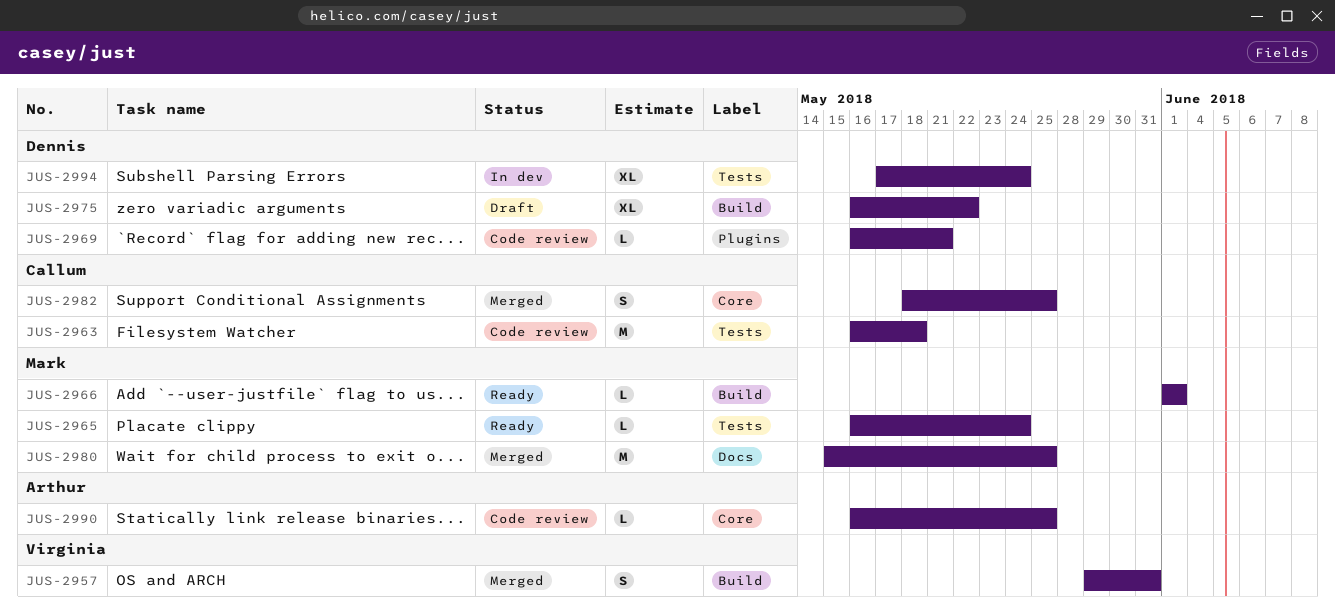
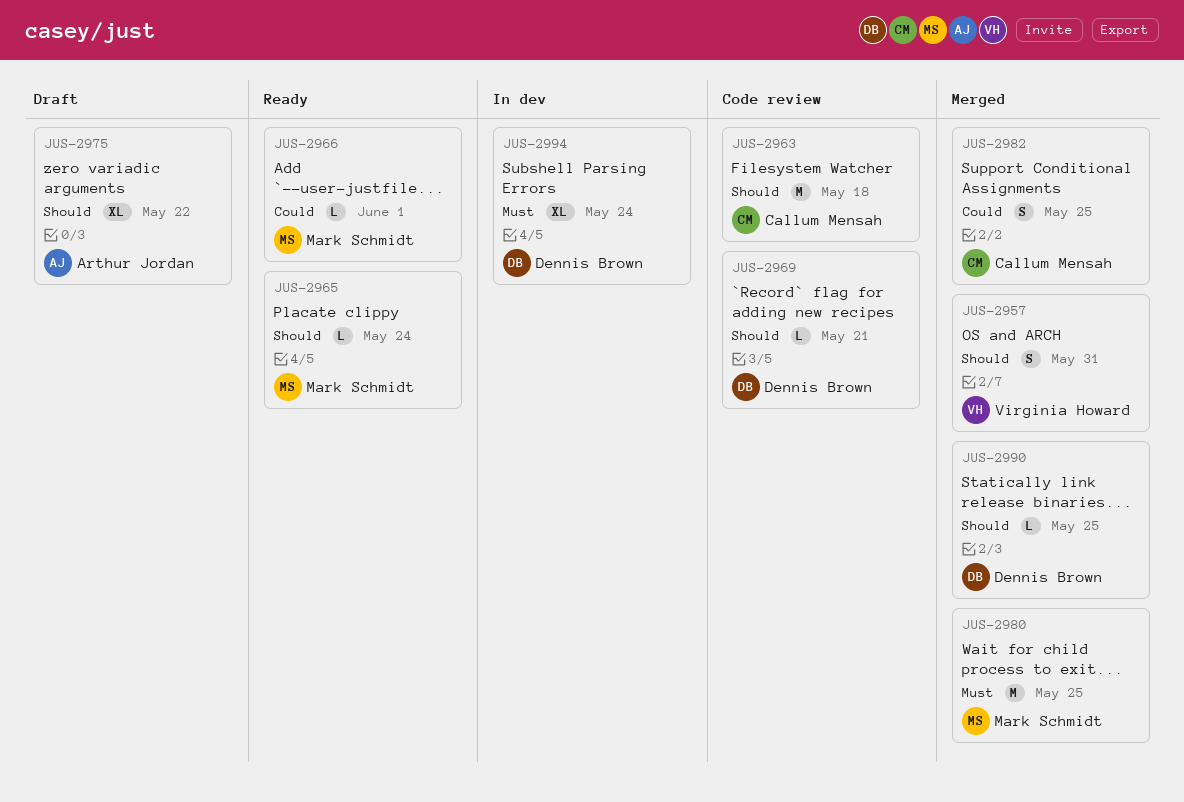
JUS-2975, owner: Dennis Brown -> Arthur Jordan
JUS-2990, status: Code review -> Merged
JUS-2990, owner: Arthur Jordan -> Dennis Brown

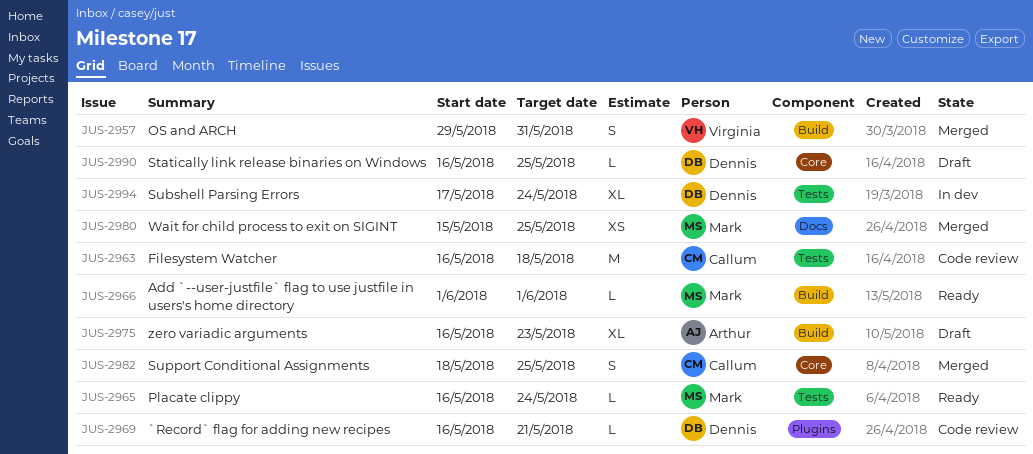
JUS-2975, due: May 22 -> May 23
JUS-2980, estimate: M -> XS
JUS-2990, status: Merged -> Draft

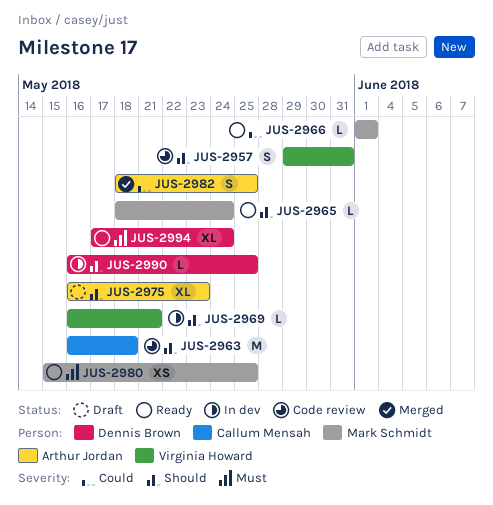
JUS-2957, status: Merged -> Code review
JUS-2965, start: May 16 -> May 18
JUS-2969, status: Code review -> In dev
JUS-2969, owner: Dennis Brown -> Virginia Howard
JUS-2980, status: Merged -> Ready
JUS-2982, owner: Callum Mensah -> Arthur Jordan
JUS-2990, status: Draft -> In dev
JUS-2994, status: In dev -> Ready

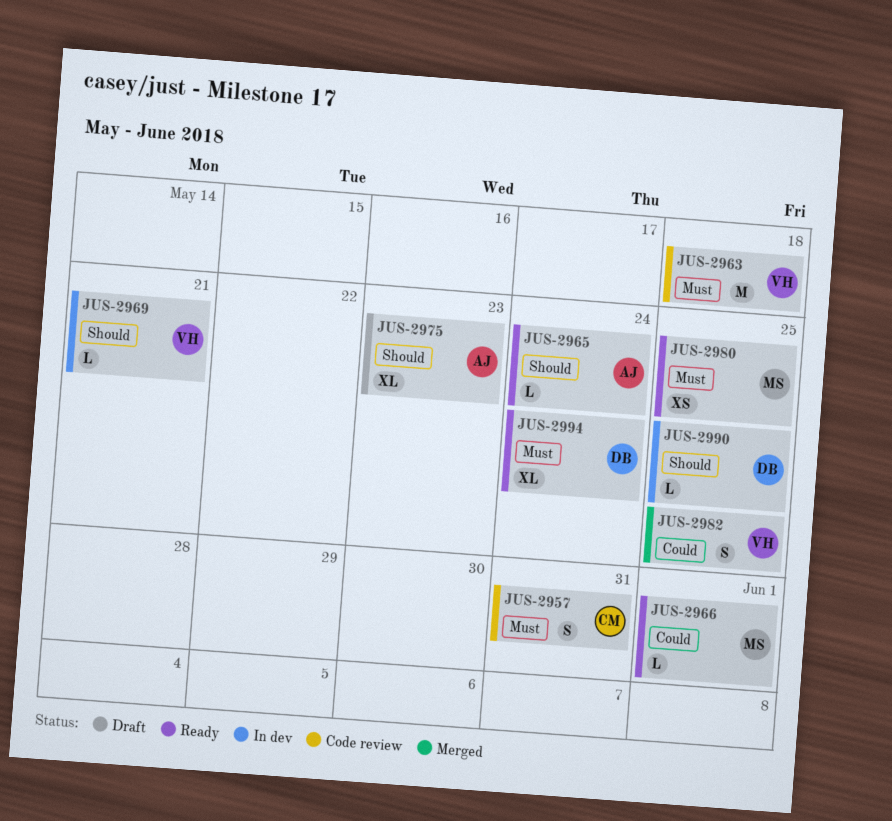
JUS-2957, owner: Virginia Howard -> Callum Mensah
JUS-2957, priority: Should -> Must
JUS-2963, owner: Callum Mensah -> Virginia Howard
JUS-2963, priority: Should -> Must
JUS-2965, owner: Mark Schmidt -> Arthur Jordan
JUS-2982, owner: Arthur Jordan -> Virginia Howard

